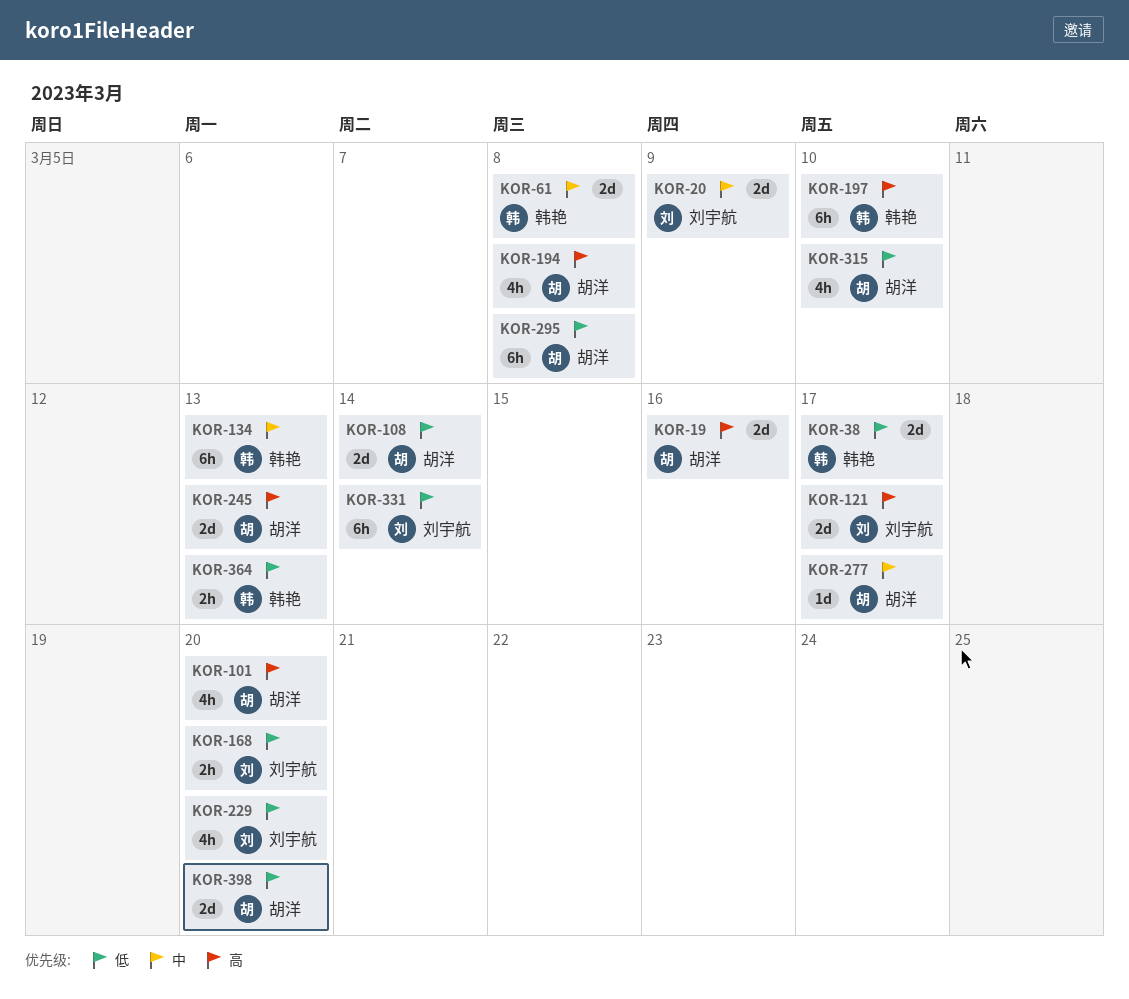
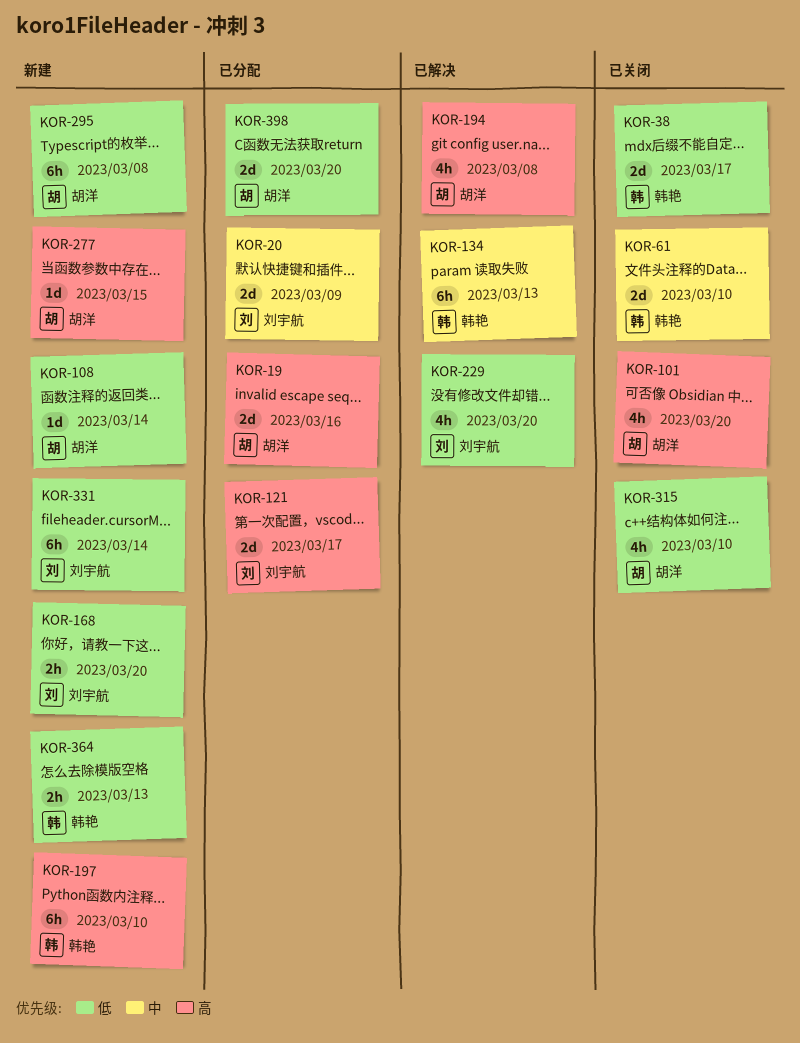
KOR-61, due: Mar 8 -> Mar 10
KOR-108, estimate: 2d -> 1d
KOR-245: present -> none
KOR-277, priority: 中 -> 高
KOR-277, due: Mar 17 -> Mar 15

